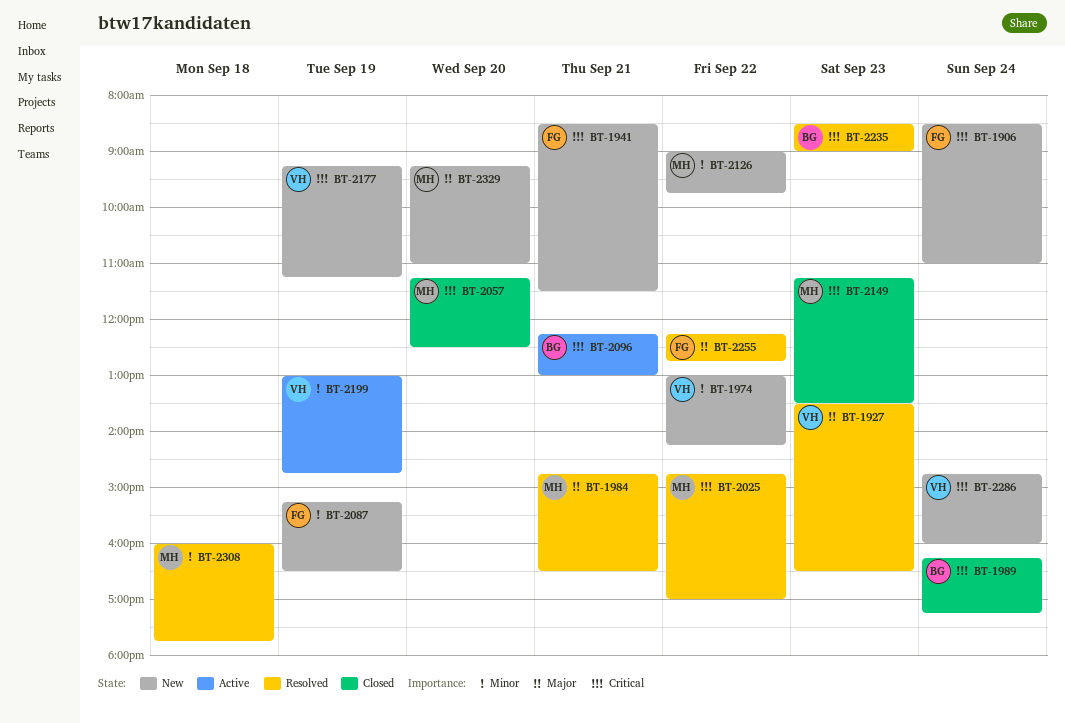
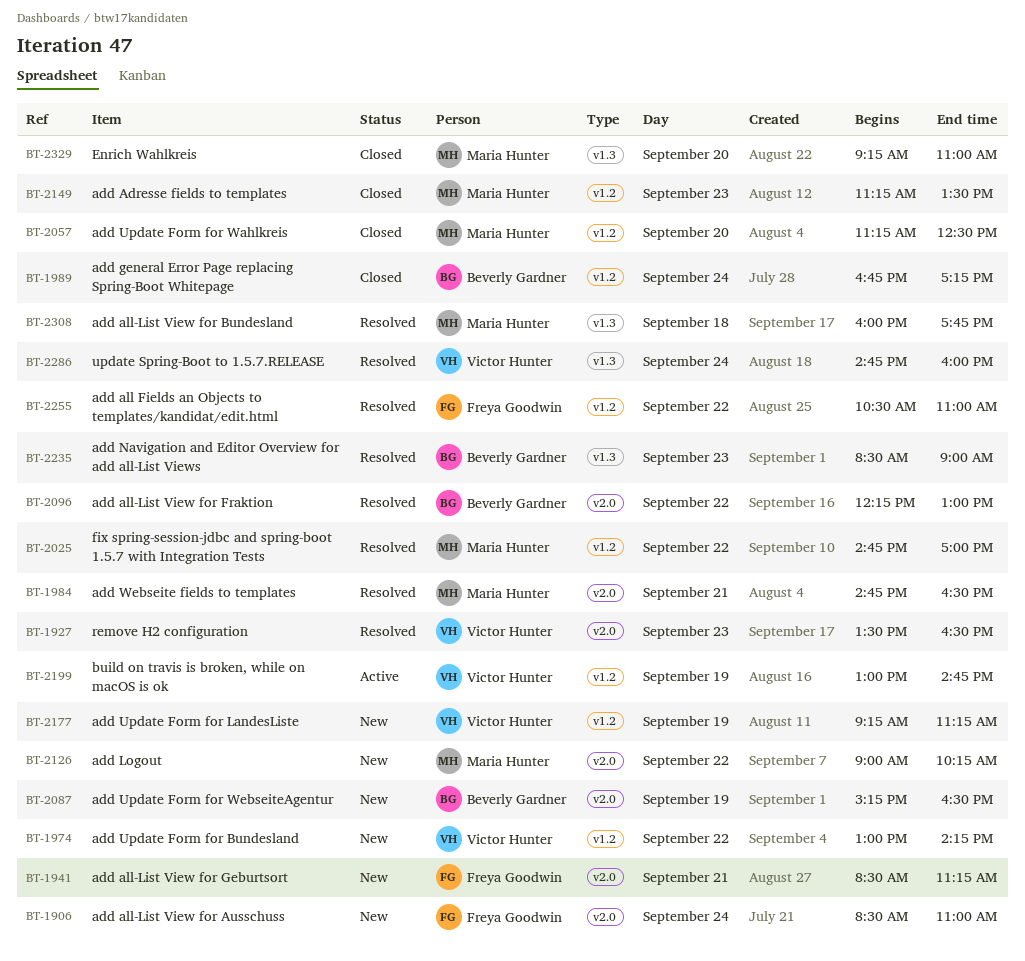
BT-1941, ends: 11:30 -> 11:15
BT-1989, begins: 16:15 -> 16:45
BT-2087, owner: Freya Goodwin -> Beverly Gardner
BT-2096, status: Active -> Resolved
BT-2096, day: Sep 21 -> Sep 22
BT-2126, ends: 09:45 -> 10:15
BT-2255, begins: 12:15 -> 10:30
BT-2255, ends: 12:45 -> 11:00
BT-2286, status: New -> Resolved
BT-2329, status: New -> Closed

